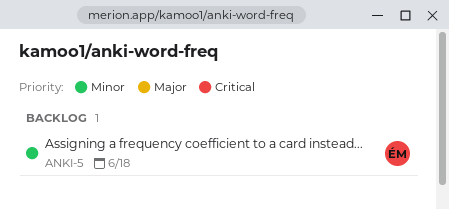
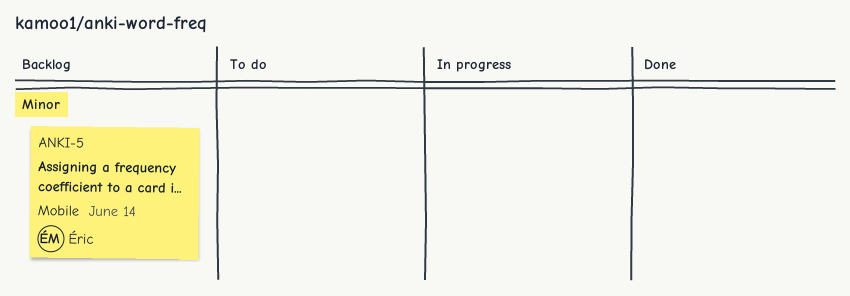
ANKI-5, due: Jun 18 -> Jun 14

